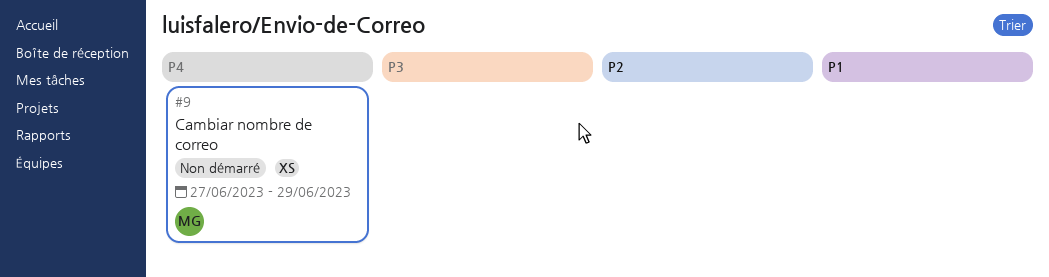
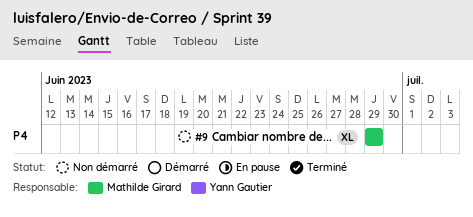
#9, estimate: XS -> XL
#9, start: Jun 27 -> Jun 29

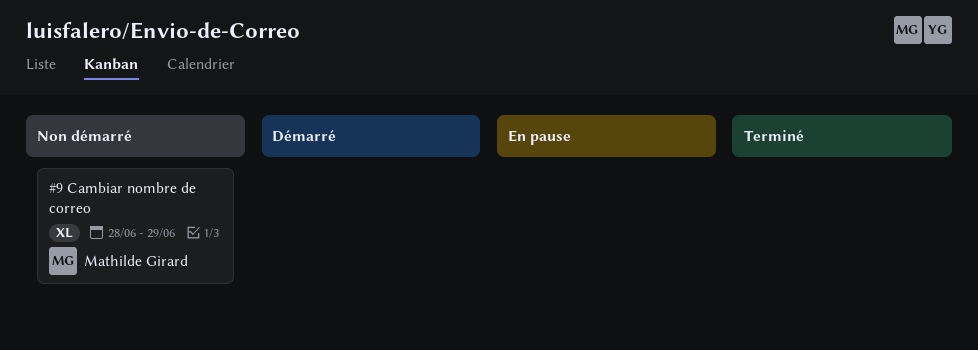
#9, start: Jun 29 -> Jun 28

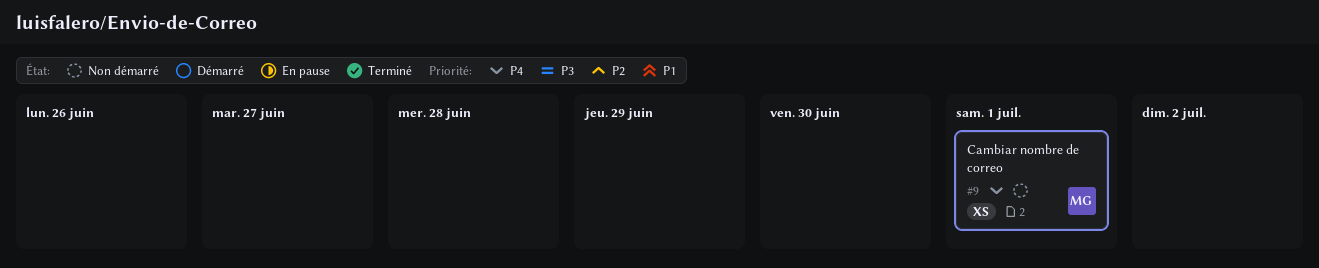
#9, estimate: XL -> XS
#9, due: Jun 29 -> Jul 1

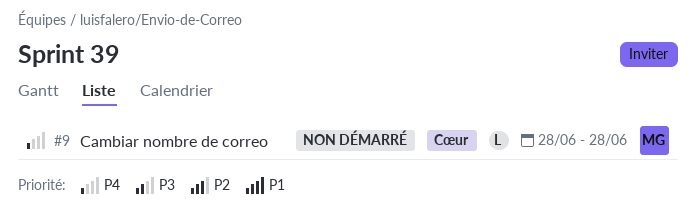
#9, estimate: XS -> L
#9, due: Jul 1 -> Jun 28

